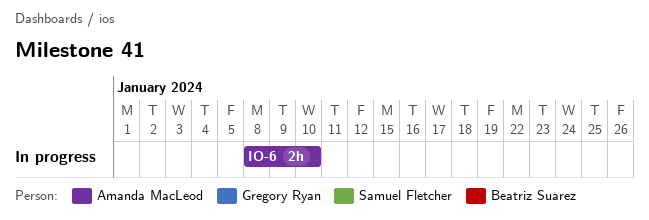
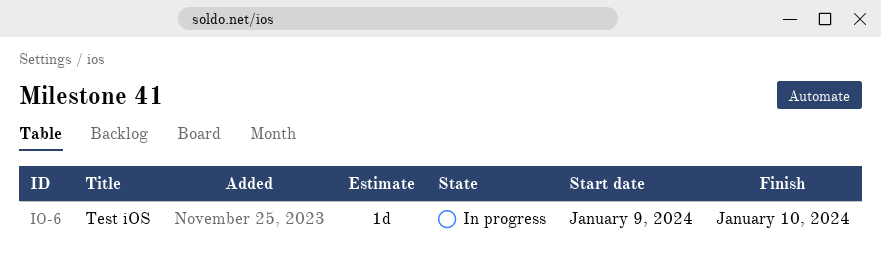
IO-6, estimate: 2h -> 1d
IO-6, start: Jan 8 -> Jan 9

